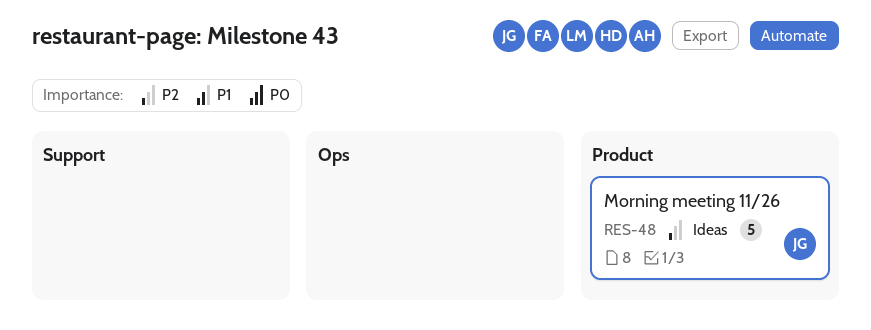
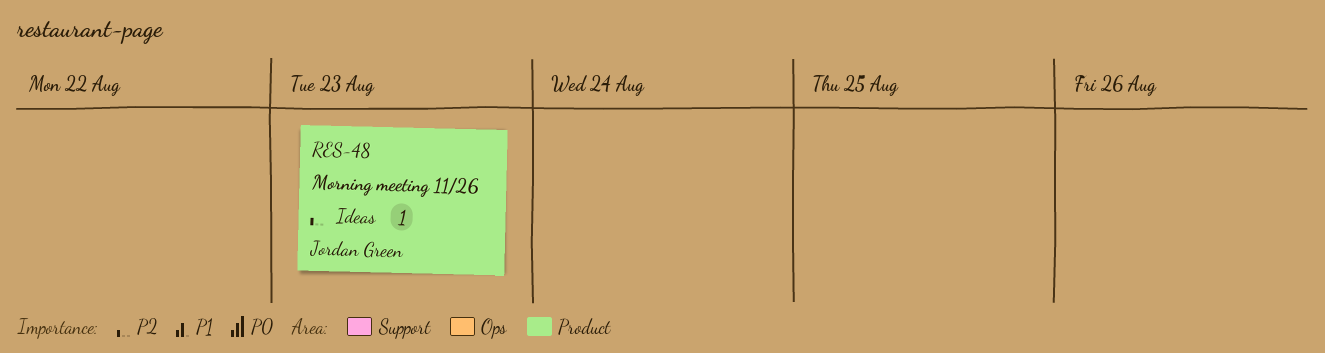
RES-48, estimate: 5 -> 1

